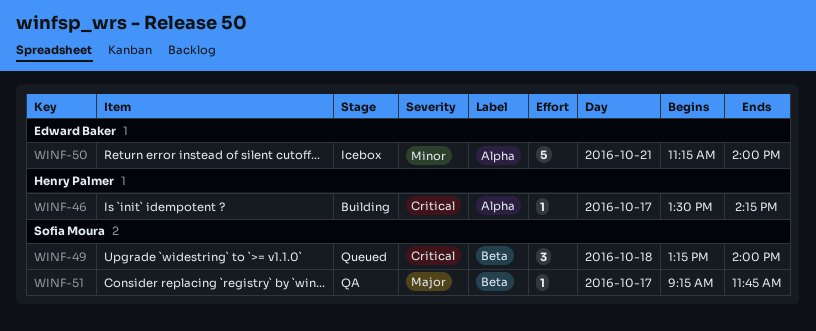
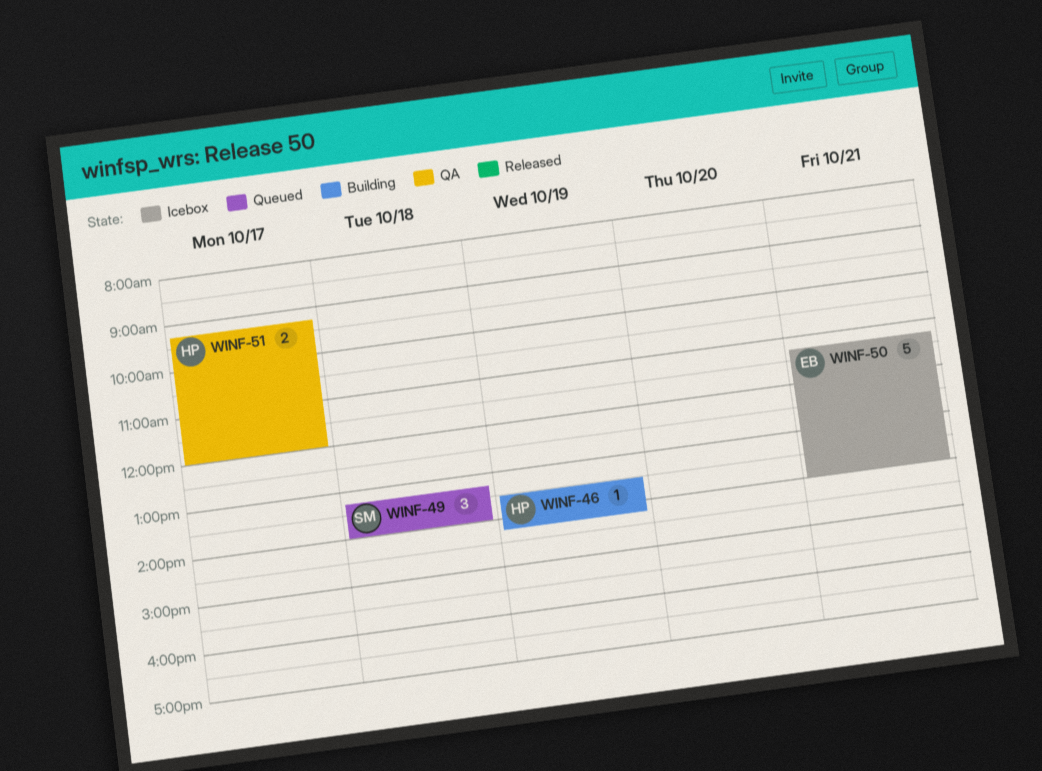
WINF-46, day: Oct 17 -> Oct 19
WINF-51, owner: Sofia Moura -> Henry Palmer
WINF-51, estimate: 1 -> 2
WINF-51, ends: 11:45 -> 12:00

